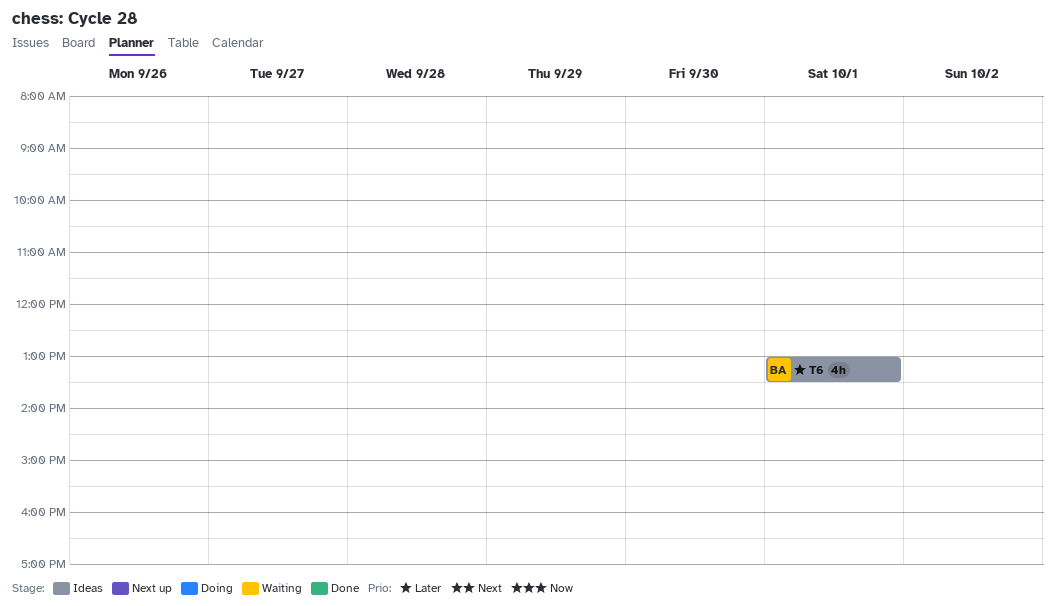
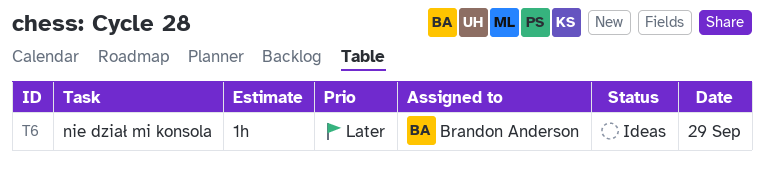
T6, estimate: 4h -> 1h
T6, day: Oct 1 -> Sep 29

